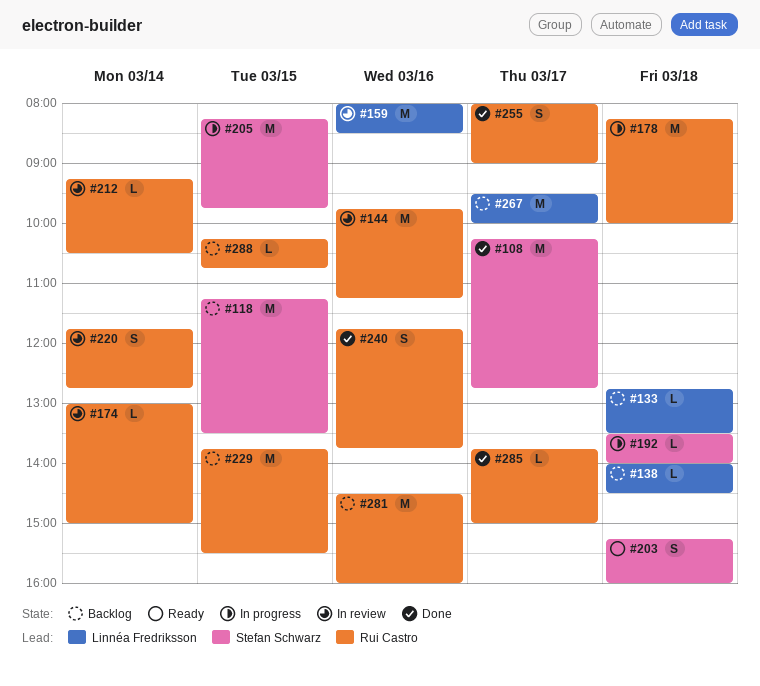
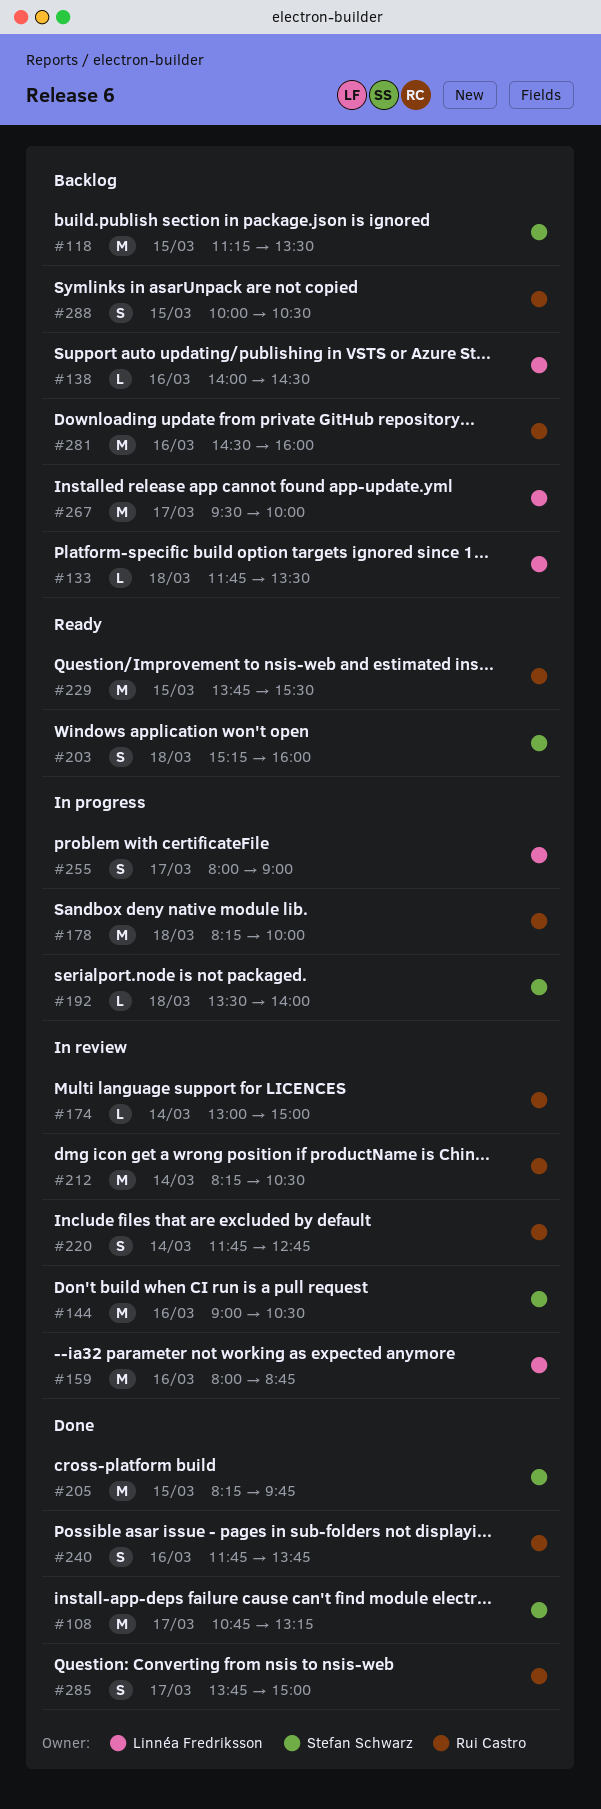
#108, begins: 10:15 -> 10:45
#108, ends: 12:45 -> 13:15
#133, begins: 12:45 -> 11:45
#138, day: Mar 18 -> Mar 16
#144, owner: Rui Castro -> Stefan Schwarz
#144, begins: 09:45 -> 09:00
#144, ends: 11:15 -> 10:30
#159, ends: 08:30 -> 08:45
#205, status: In progress -> Done
#212, estimate: L -> M
#212, begins: 09:15 -> 08:15
#229, status: Backlog -> Ready
#255, status: Done -> In progress
#255, owner: Rui Castro -> Linnéa Fredriksson
#285, estimate: L -> S
#288, estimate: L -> S
#288, begins: 10:15 -> 10:00
#288, ends: 10:45 -> 10:30

